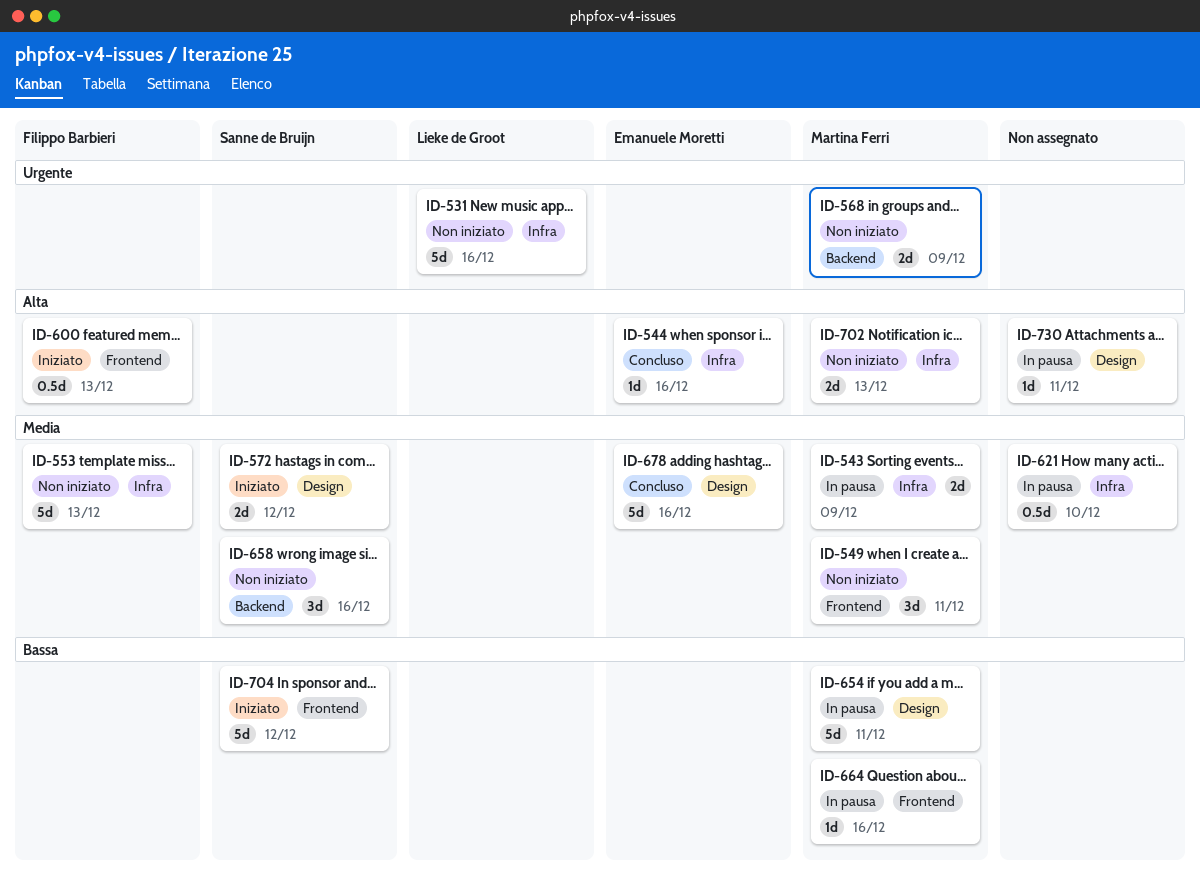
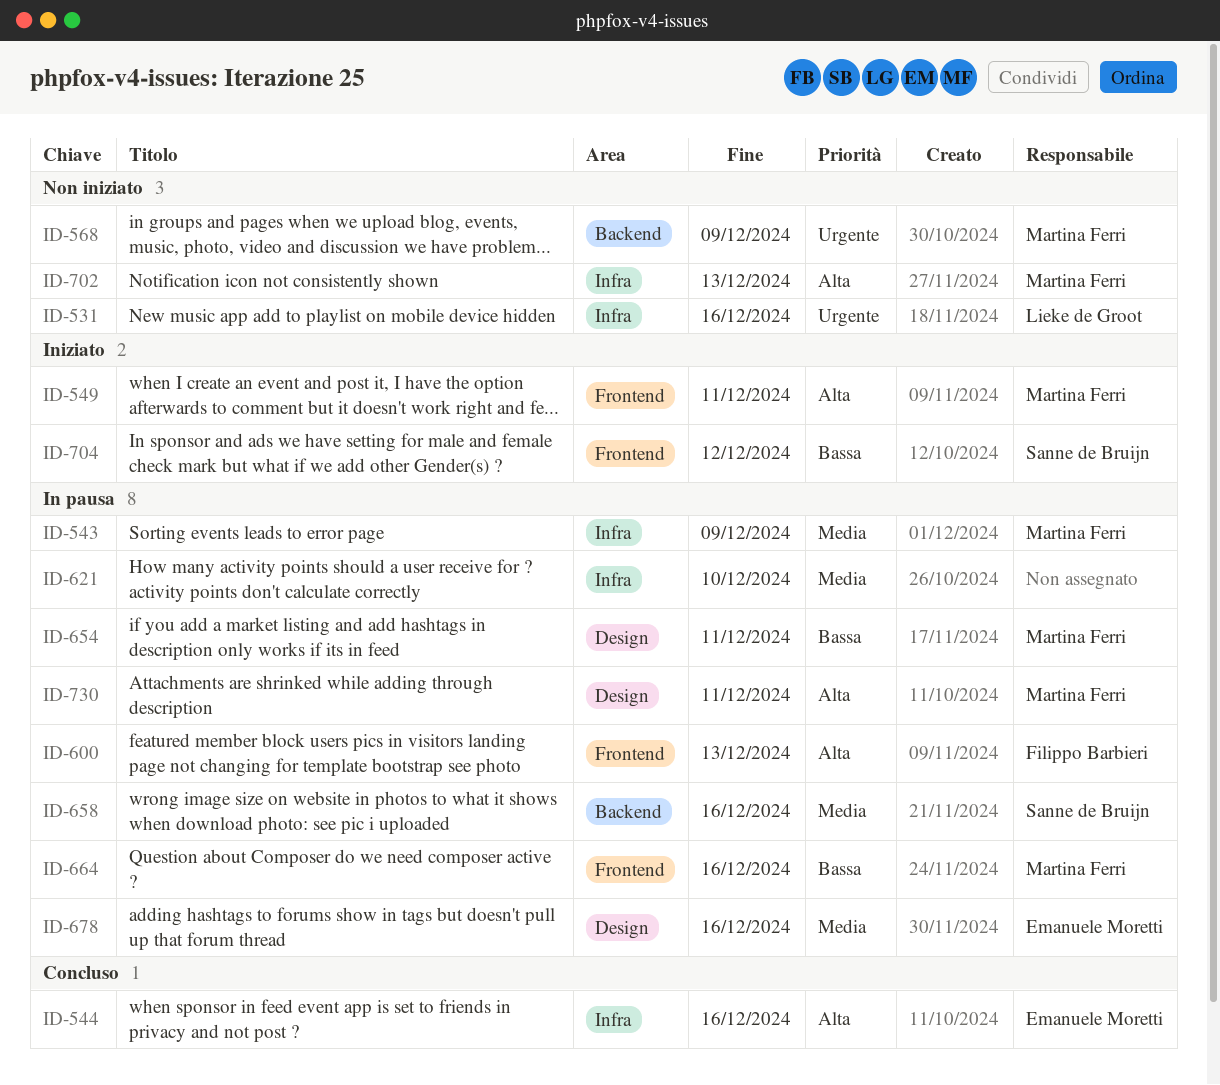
ID-549, status: Non iniziato -> Iniziato
ID-549, priority: Media -> Alta
ID-553: present -> none
ID-572: present -> none
ID-600, status: Iniziato -> In pausa
ID-658, status: Non iniziato -> In pausa
ID-678, status: Concluso -> In pausa
ID-730, owner: none -> Martina Ferri

